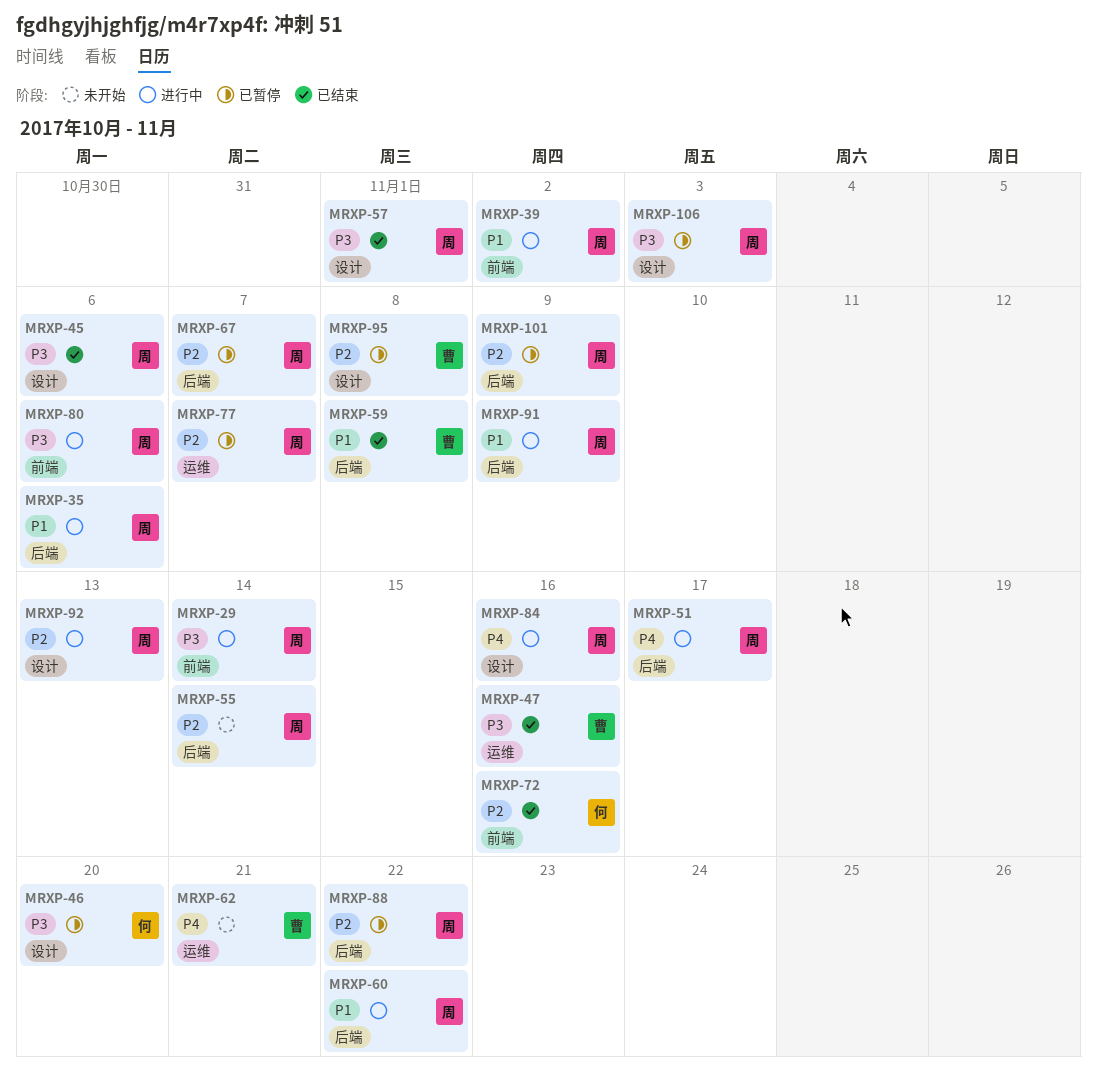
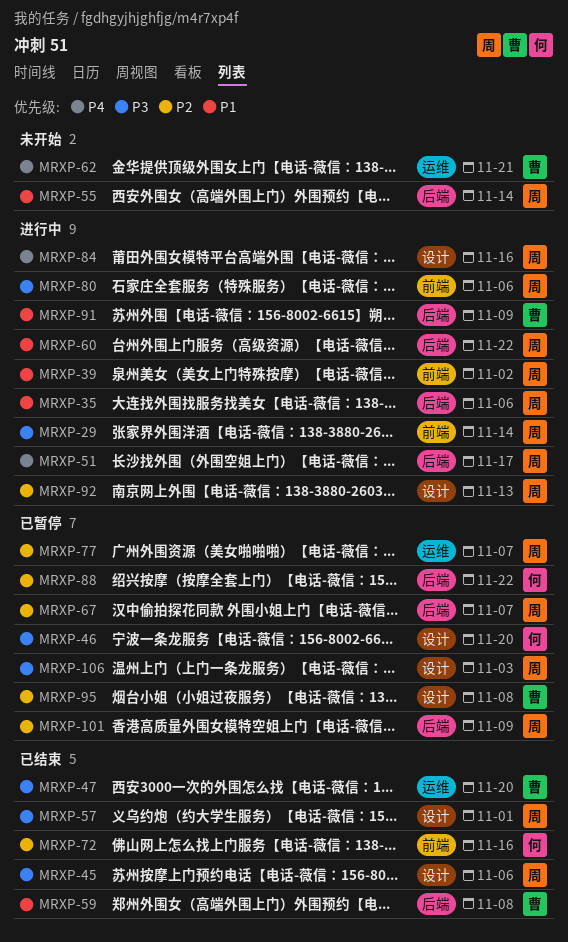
MRXP-47, due: Nov 16 -> Nov 20
MRXP-55, priority: P2 -> P1
MRXP-88, owner: 周 -> 何
MRXP-91, owner: 周 -> 曹

